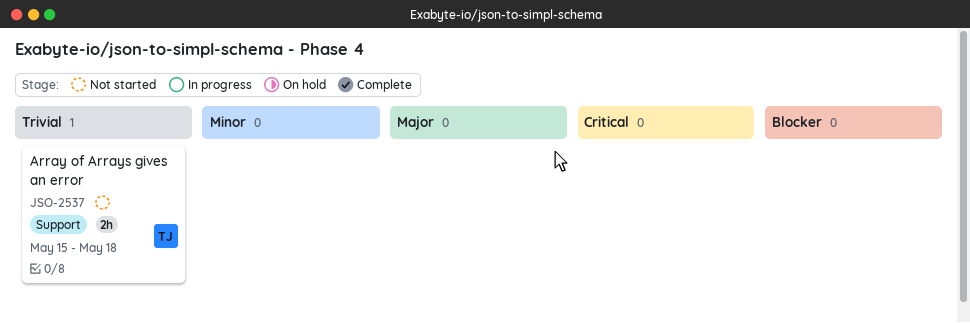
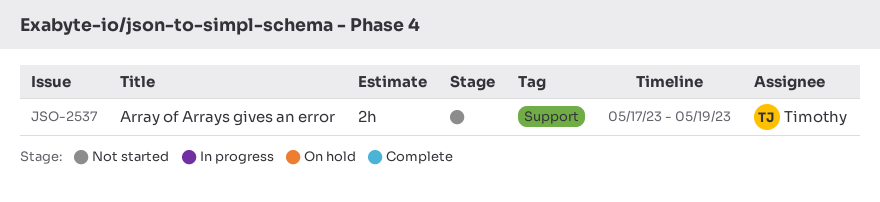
JSO-2537, start: May 15 -> May 17
JSO-2537, due: May 18 -> May 19

